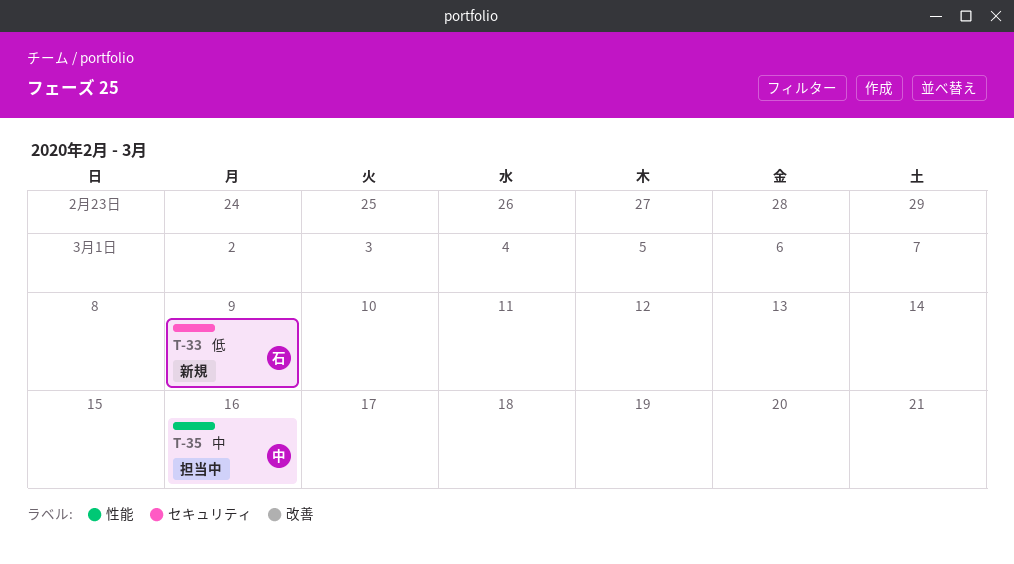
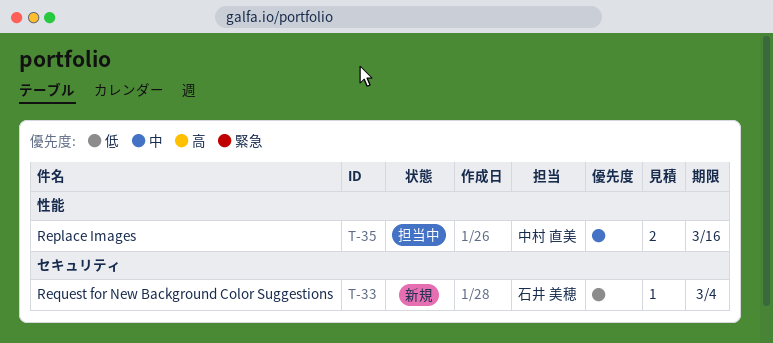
T-33, due: Mar 9 -> Mar 4

